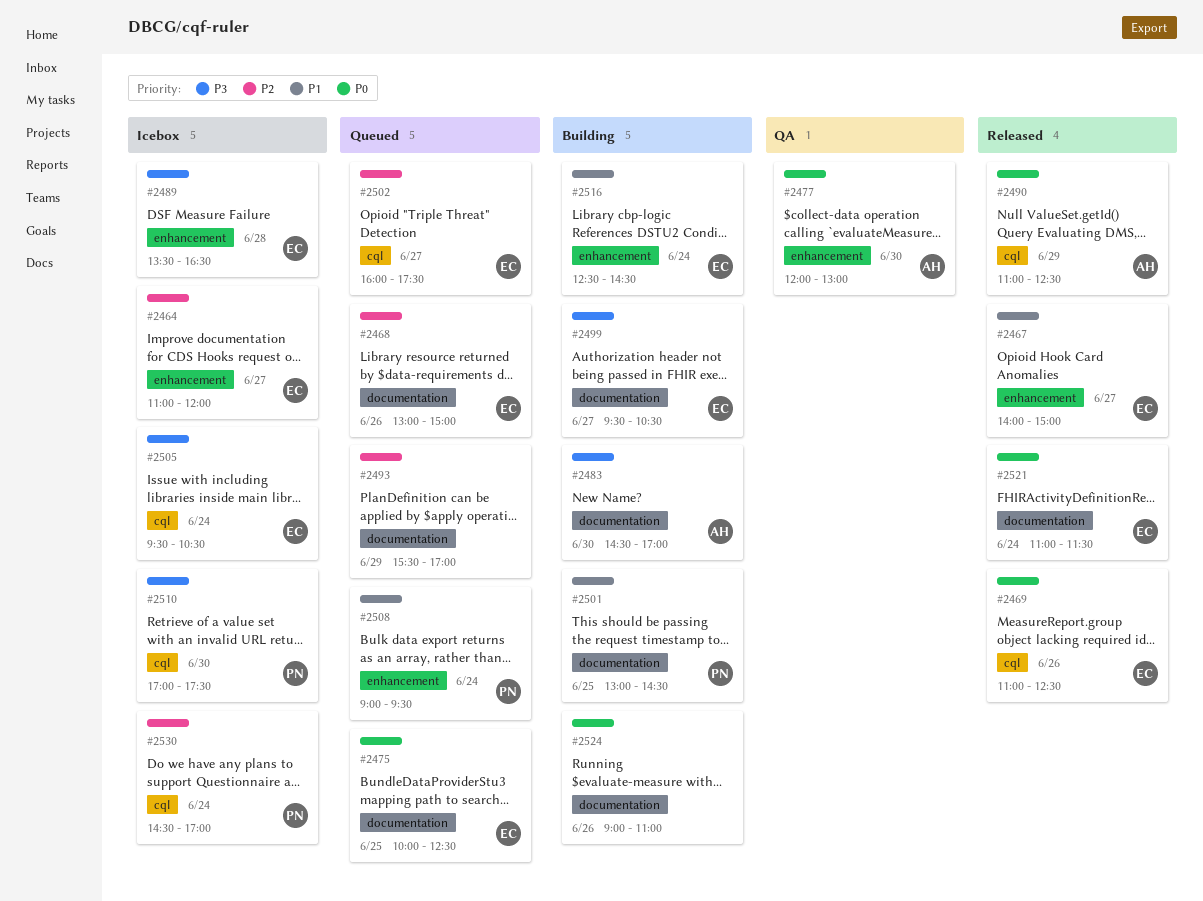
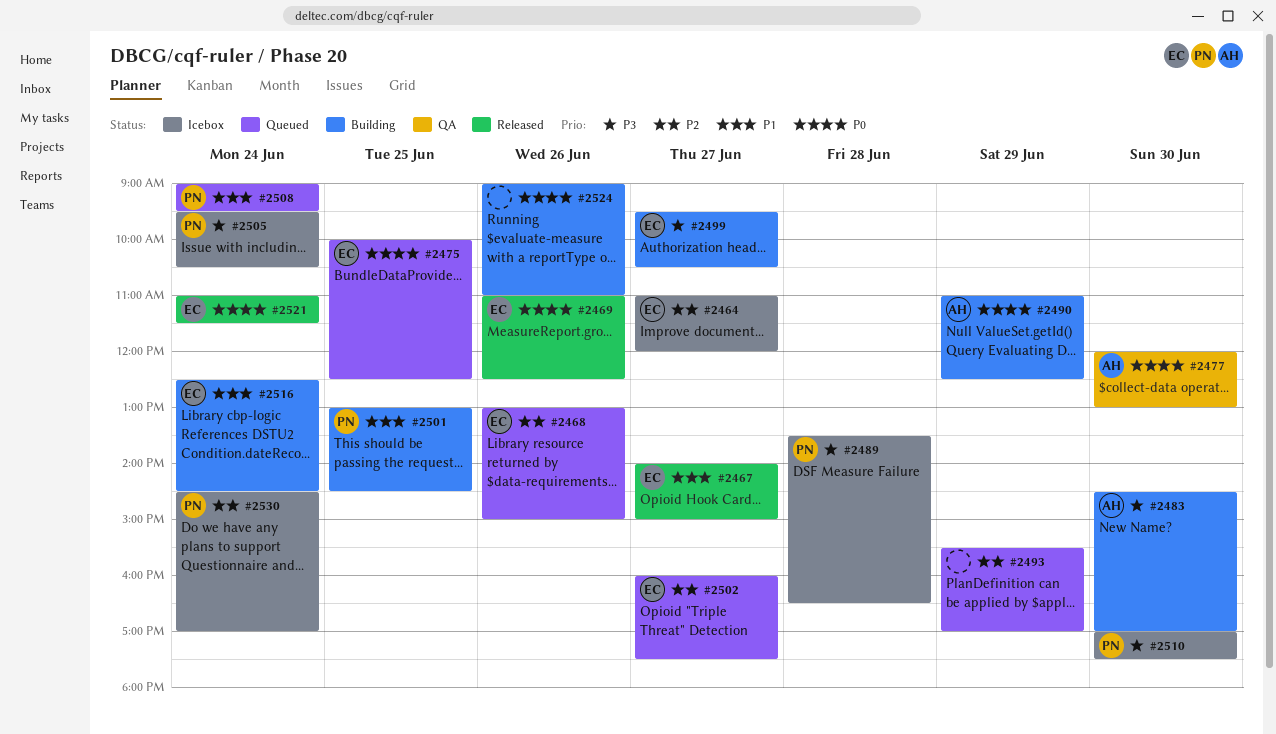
#2489, owner: EC -> PN
#2490, status: Released -> Building
#2505, owner: EC -> PN

